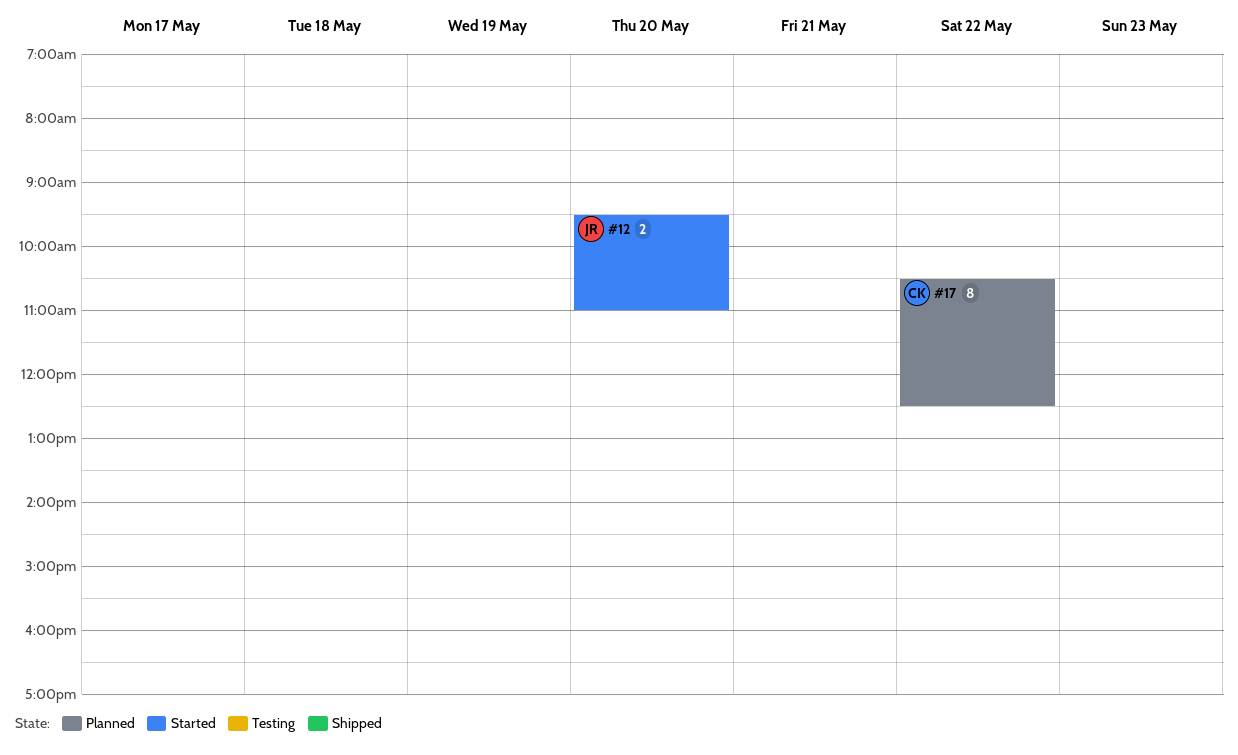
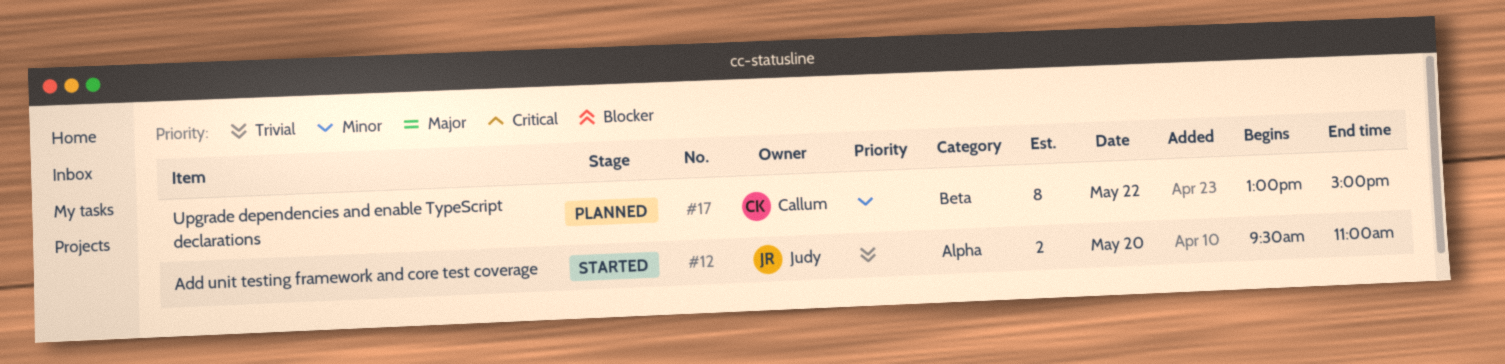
#17, begins: 10:30 -> 13:00
#17, ends: 12:30 -> 15:00

